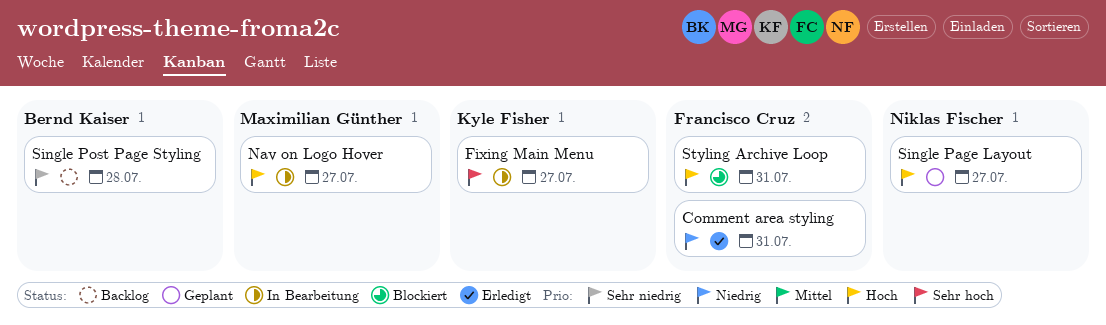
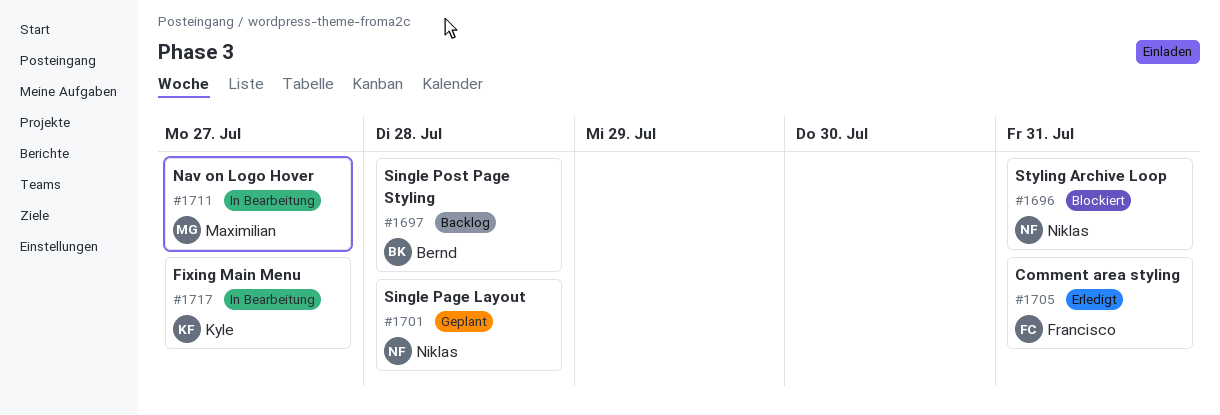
Single Page Layout, due: Jul 27 -> Jul 28
Styling Archive Loop, owner: Francisco Cruz -> Niklas Fischer

